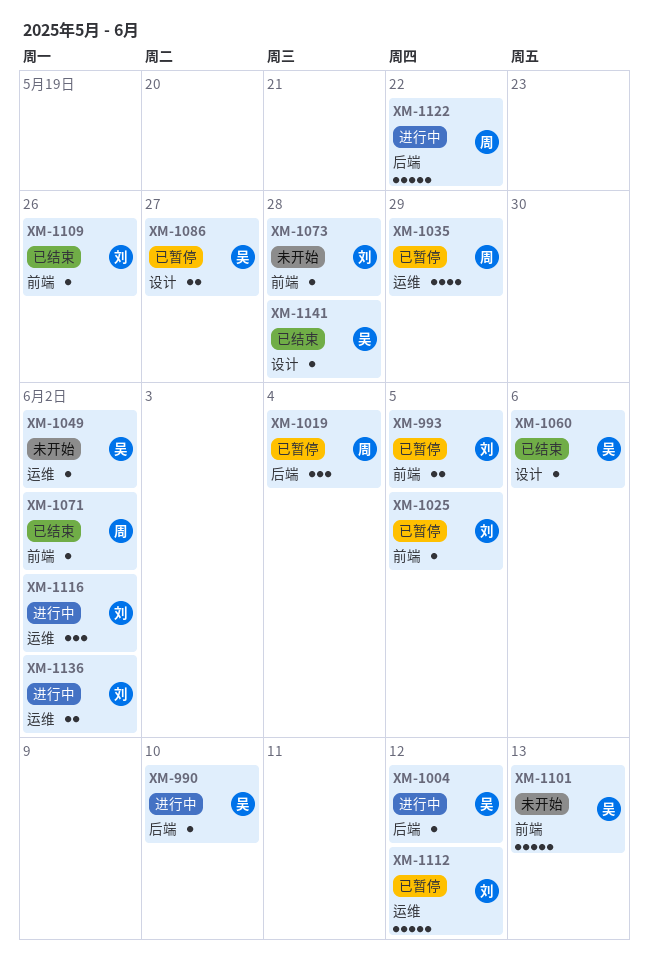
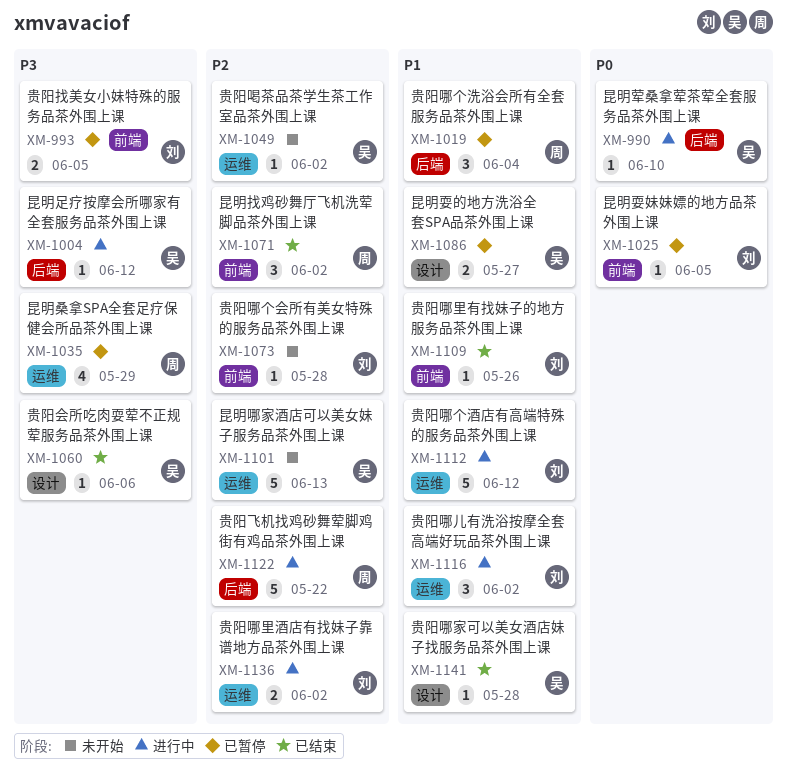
XM-1071, estimate: 1 -> 3
XM-1101, label: 前端 -> 运维
XM-1112, status: 已暂停 -> 进行中

